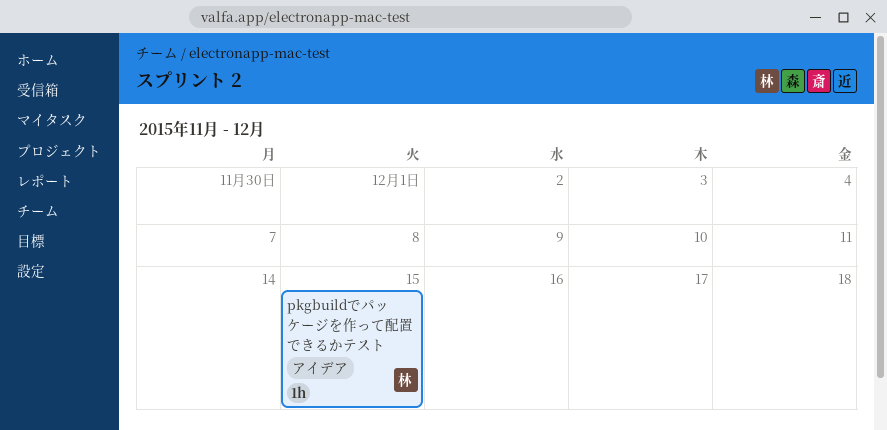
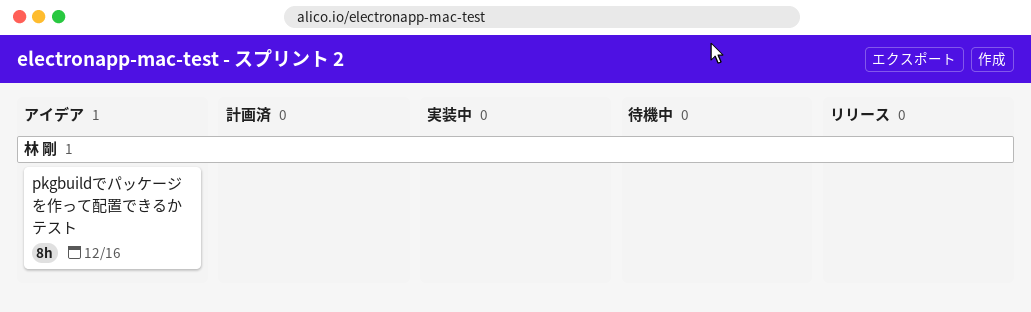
pkgbuildでパッケージを作って配置できるかテスト, estimate: 1h -> 8h
pkgbuildでパッケージを作って配置できるかテスト, due: Dec 15 -> Dec 16

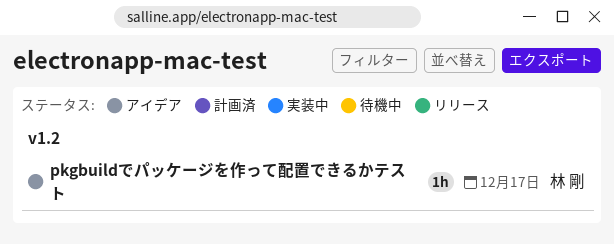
pkgbuildでパッケージを作って配置できるかテスト, estimate: 8h -> 1h
pkgbuildでパッケージを作って配置できるかテスト, due: Dec 16 -> Dec 17

